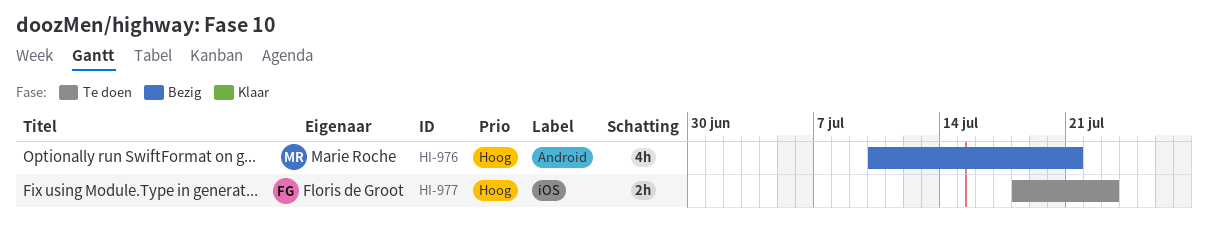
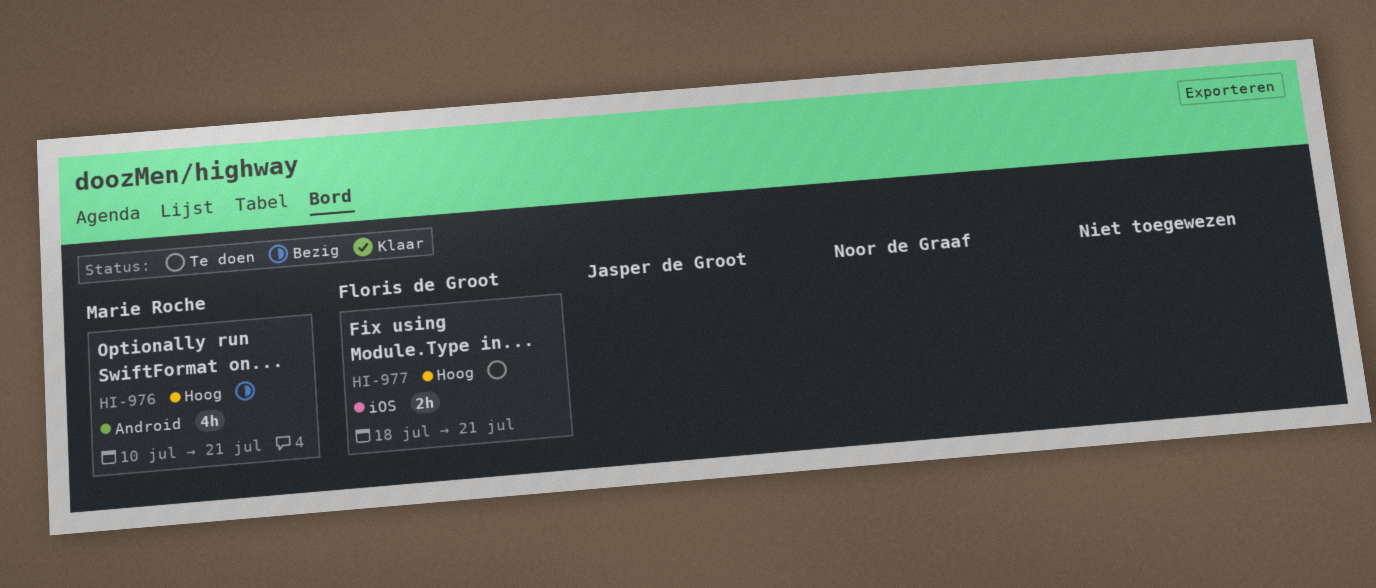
HI-977, due: Jul 23 -> Jul 21

